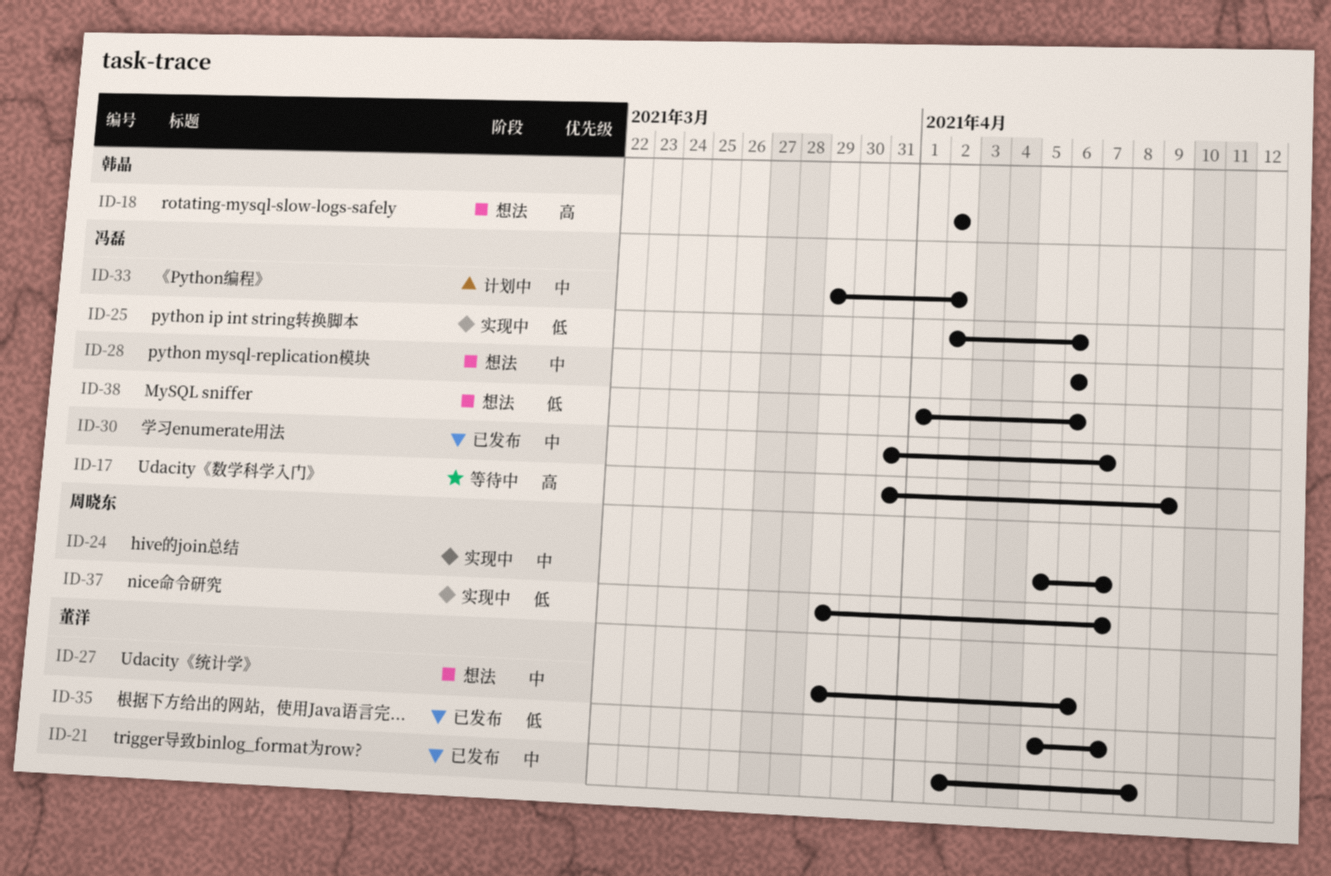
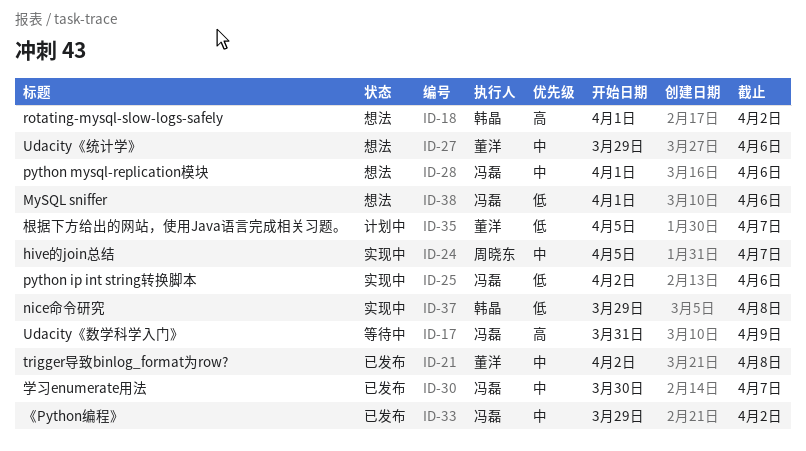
ID-18, start: Apr 2 -> Apr 1
ID-28, start: Apr 6 -> Apr 1
ID-30, start: Mar 31 -> Mar 30
ID-33, status: 计划中 -> 已发布
ID-35, status: 已发布 -> 计划中
ID-37, owner: 周晓东 -> 韩晶
ID-37, due: Apr 7 -> Apr 8

